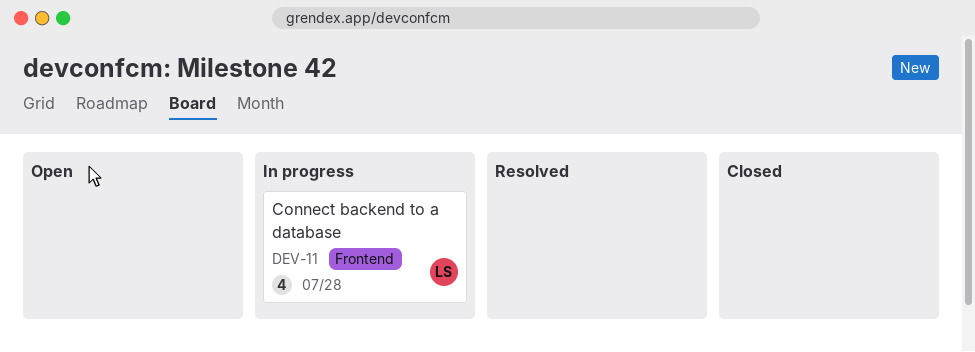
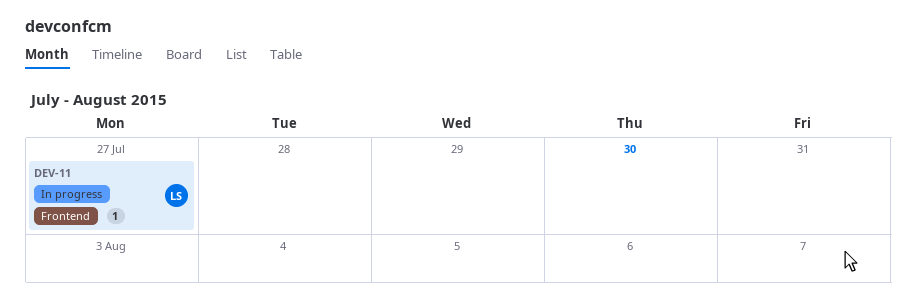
DEV-11, estimate: 4 -> 1
DEV-11, due: Jul 28 -> Jul 27

